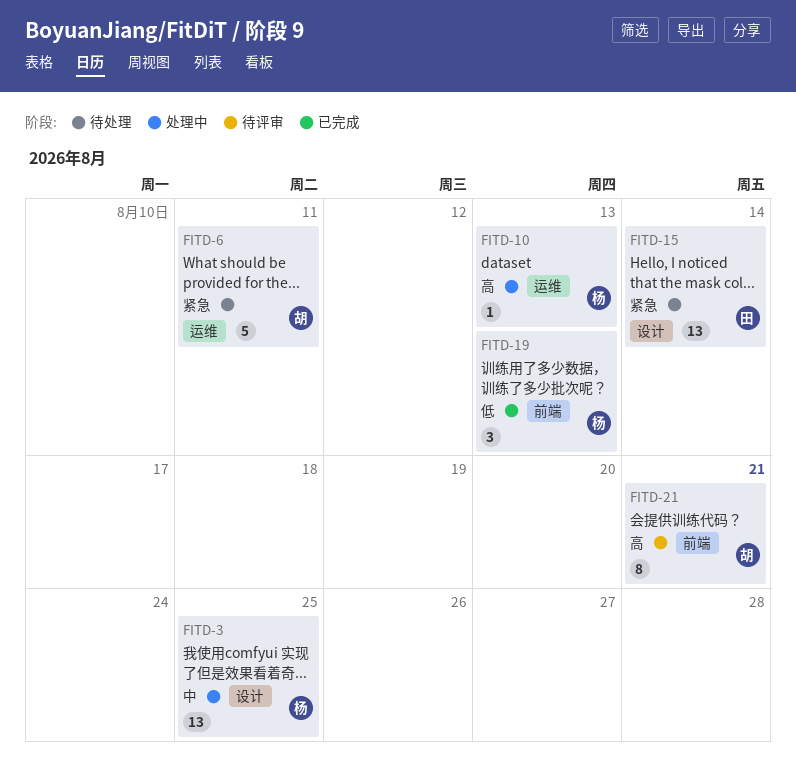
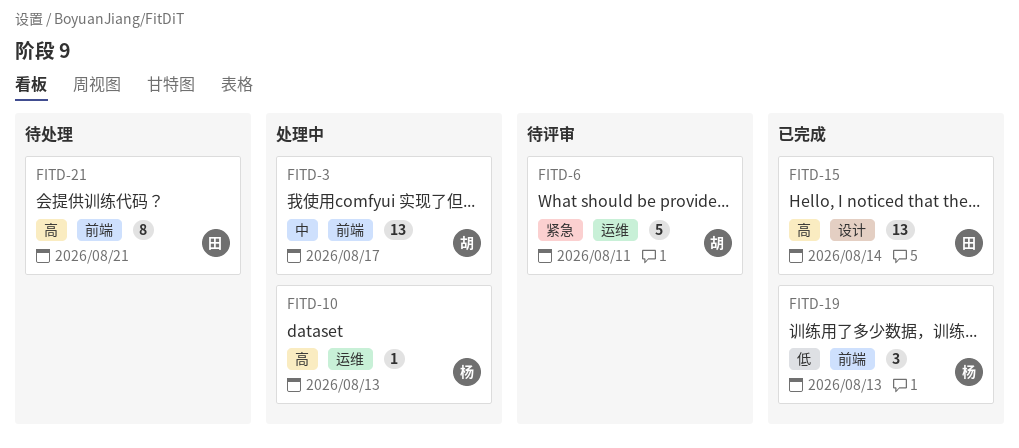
FITD-3, owner: 杨 -> 胡
FITD-3, label: 设计 -> 前端
FITD-3, due: Aug 25 -> Aug 17
FITD-6, status: 待处理 -> 待评审
FITD-15, status: 待处理 -> 已完成
FITD-15, priority: 紧急 -> 高
FITD-21, status: 待评审 -> 待处理
FITD-21, owner: 胡 -> 田

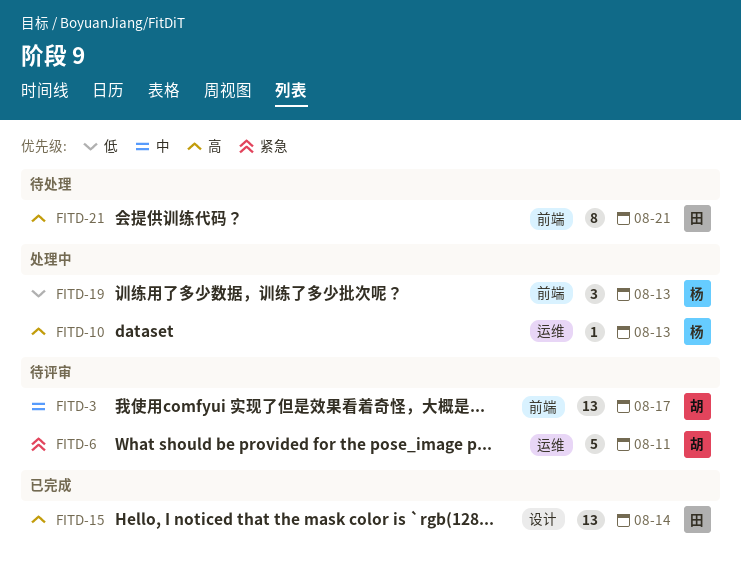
FITD-3, status: 处理中 -> 待评审
FITD-19, status: 已完成 -> 处理中

